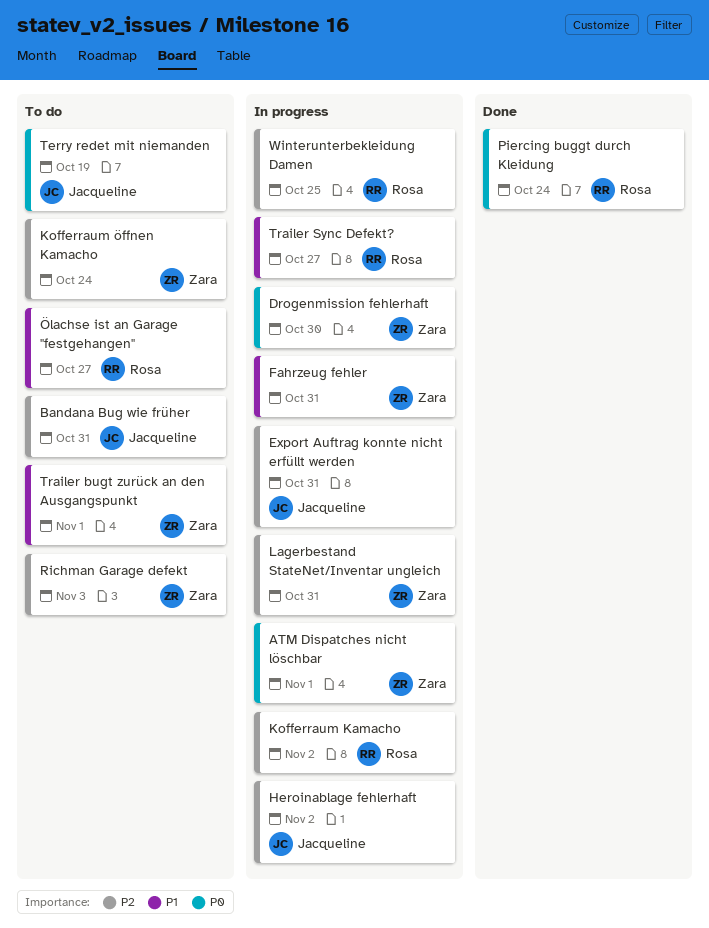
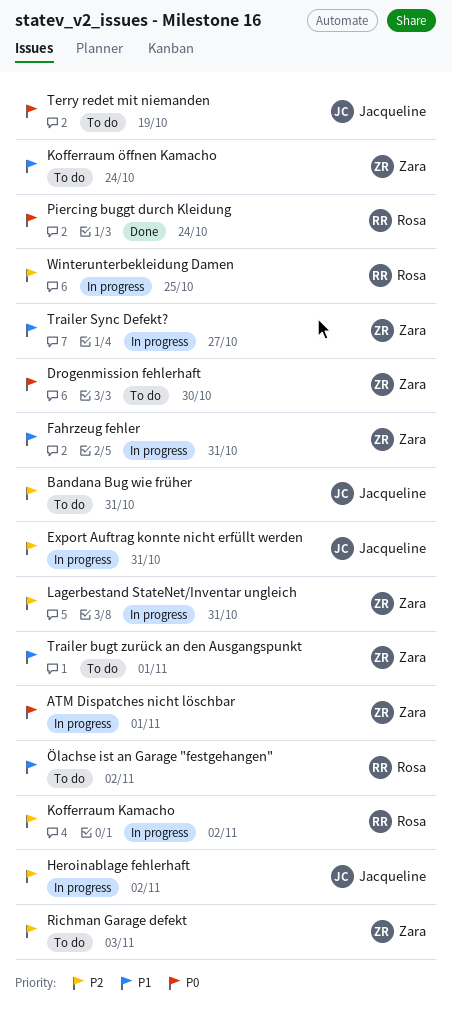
Drogenmission fehlerhaft, status: In progress -> To do
Kofferraum öffnen Kamacho, priority: P2 -> P1
Trailer Sync Defekt?, owner: Rosa -> Zara
Ölachse ist an Garage "festgehangen", due: Oct 27 -> Nov 2

